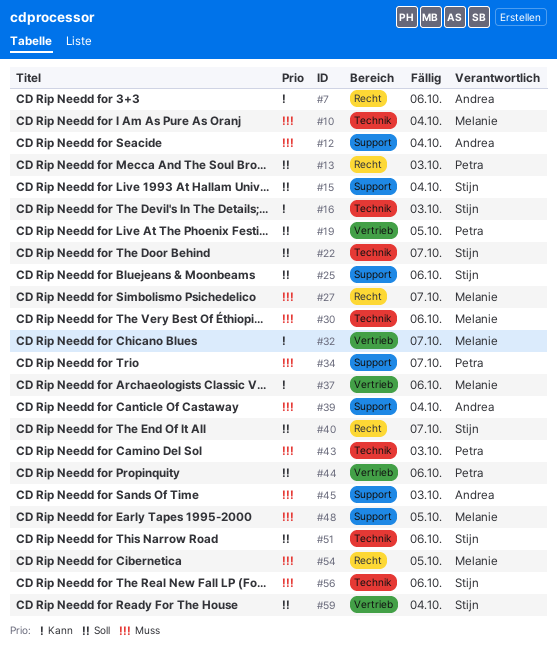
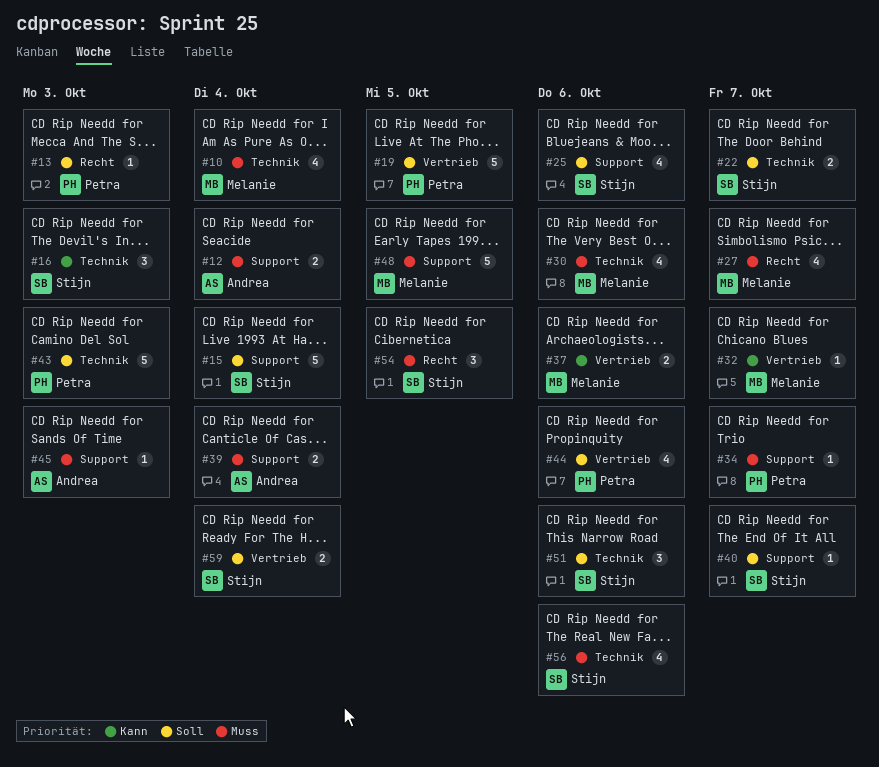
#7: present -> none
#40, label: Recht -> Support
#43, priority: Muss -> Soll
#54, owner: Melanie -> Stijn

